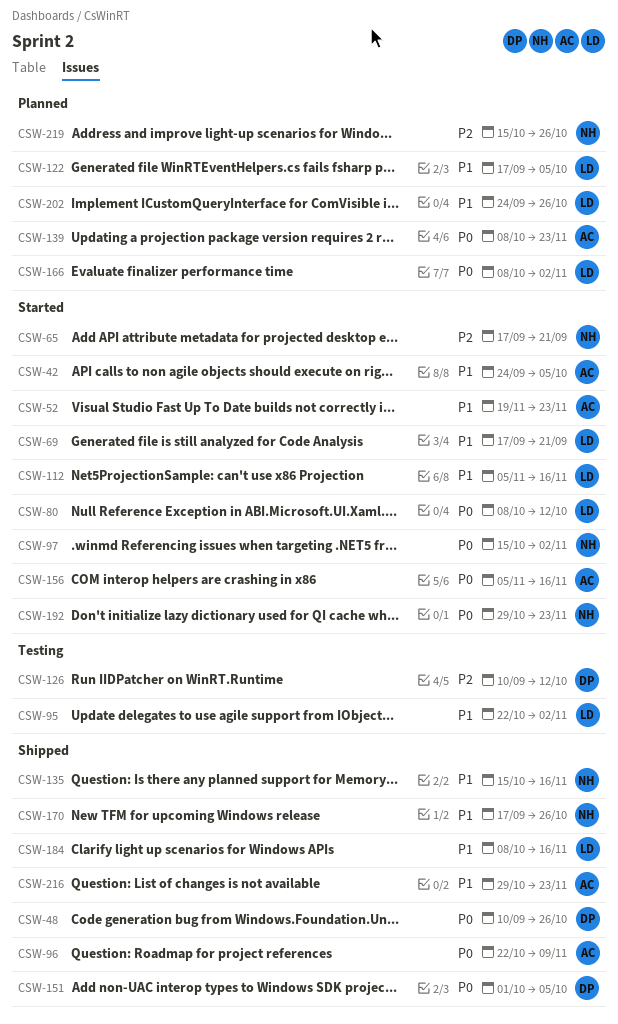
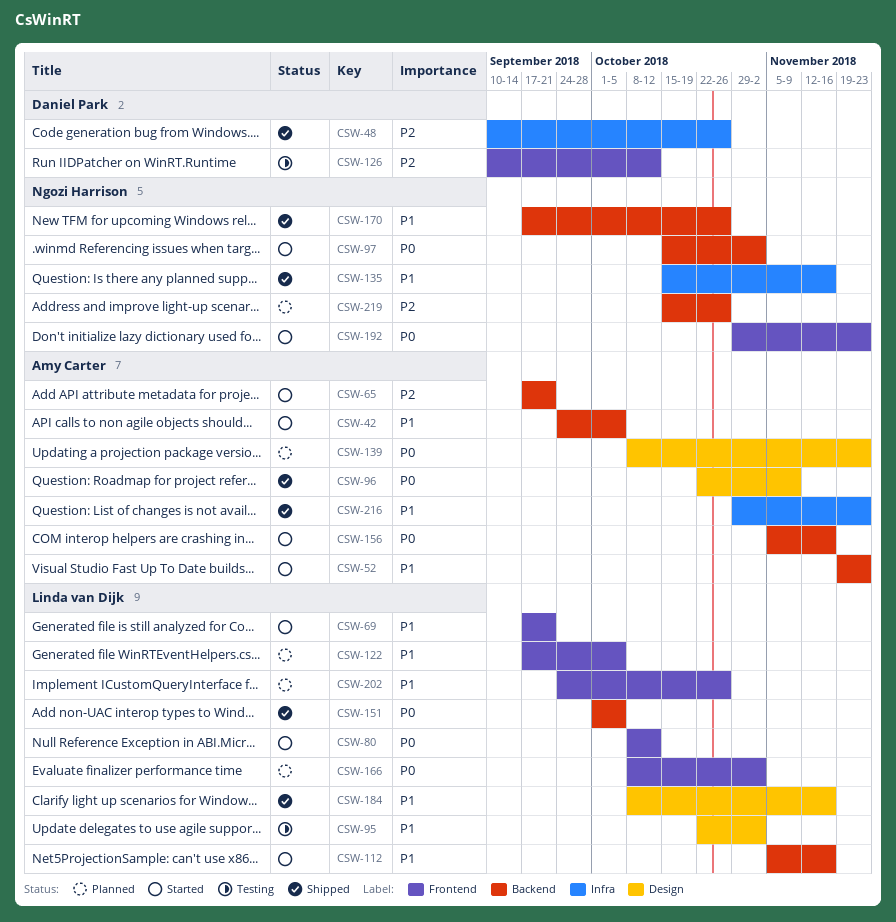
CSW-48, priority: P0 -> P2
CSW-65, owner: Ngozi Harrison -> Amy Carter
CSW-151, owner: Daniel Park -> Linda van Dijk

